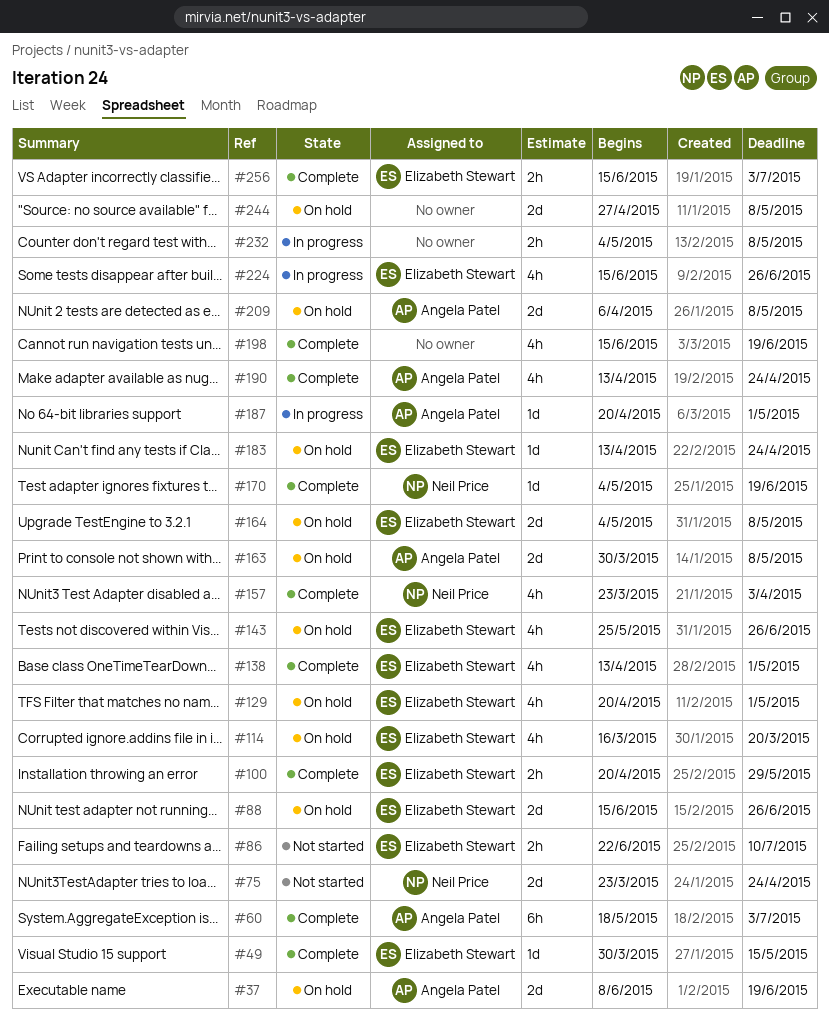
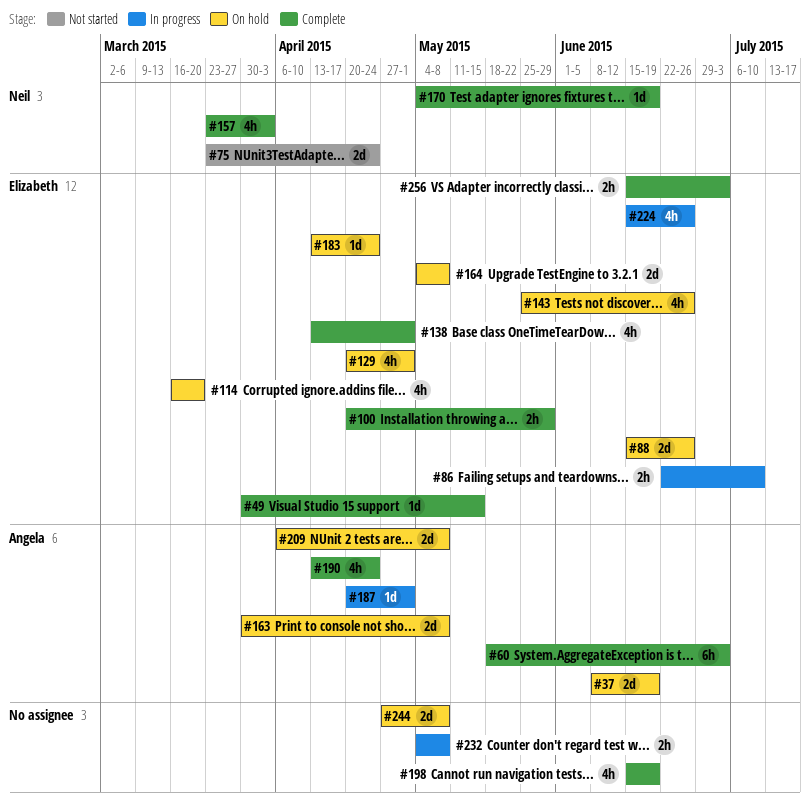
#86, status: Not started -> In progress

